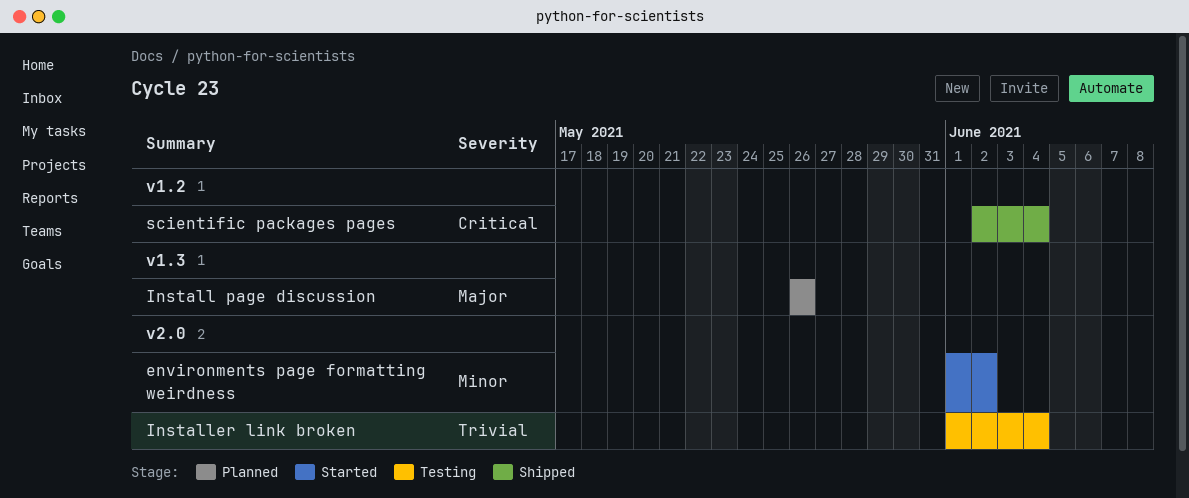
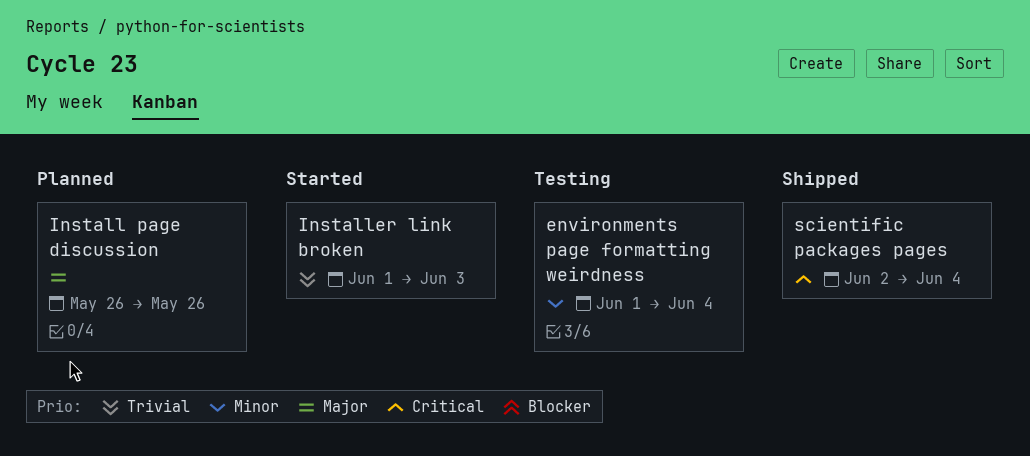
environments page formatting weirdness, status: Started -> Testing
environments page formatting weirdness, due: Jun 2 -> Jun 4
Installer link broken, status: Testing -> Started
Installer link broken, due: Jun 4 -> Jun 3

